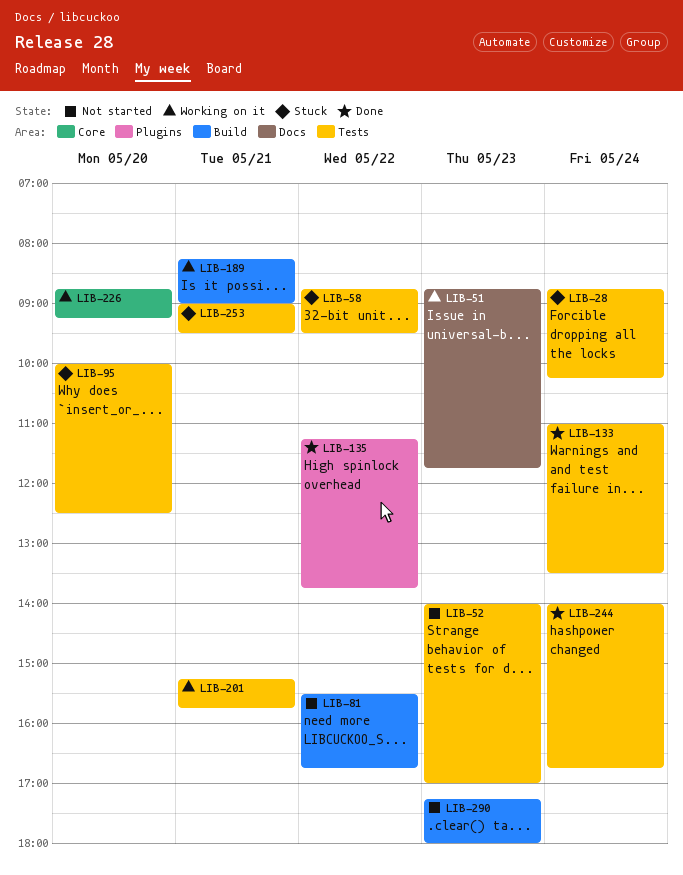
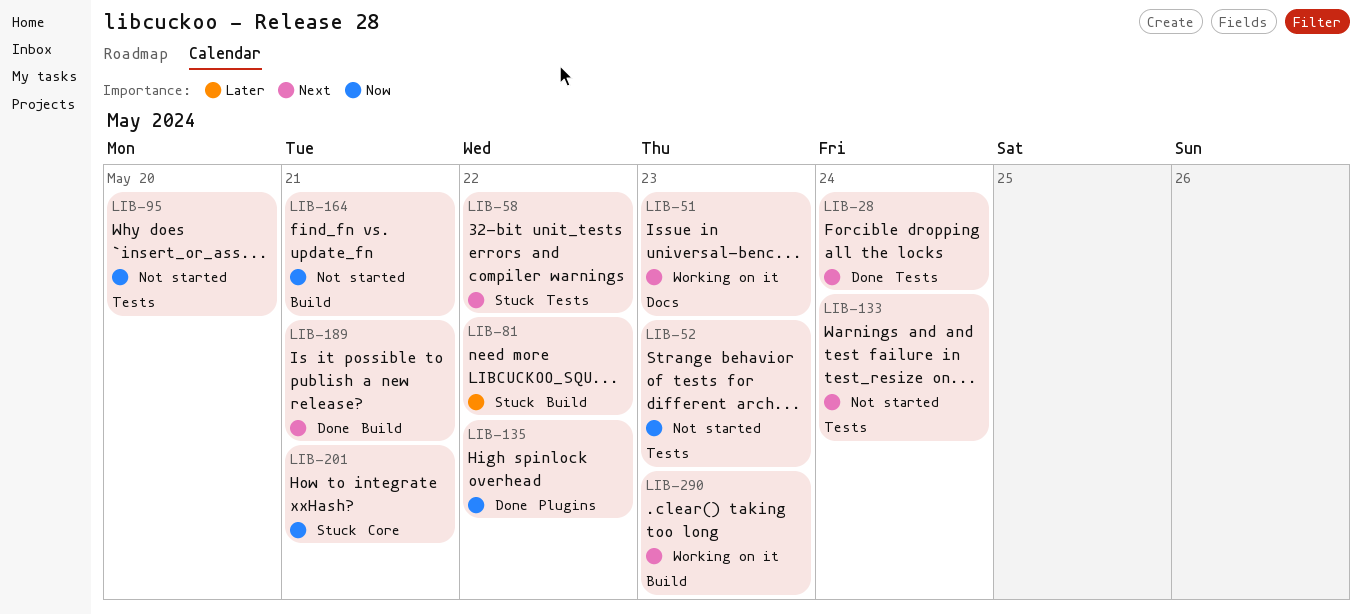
LIB-28, status: Stuck -> Done
LIB-81, status: Not started -> Stuck
LIB-95, status: Stuck -> Not started
LIB-133, status: Done -> Not started
LIB-164: none -> present
LIB-189, status: Working on it -> Done
LIB-201, status: Working on it -> Stuck
LIB-201, label: Tests -> Core
LIB-226: present -> none
LIB-244: present -> none
LIB-253: present -> none
LIB-290, status: Not started -> Working on it

